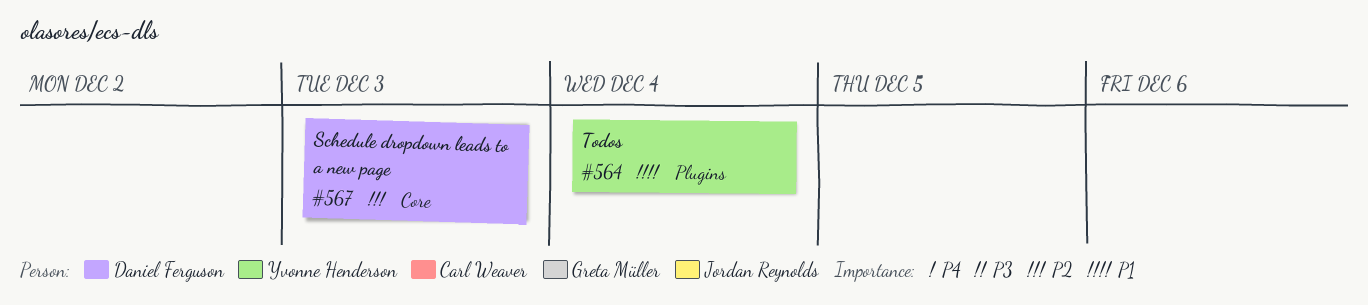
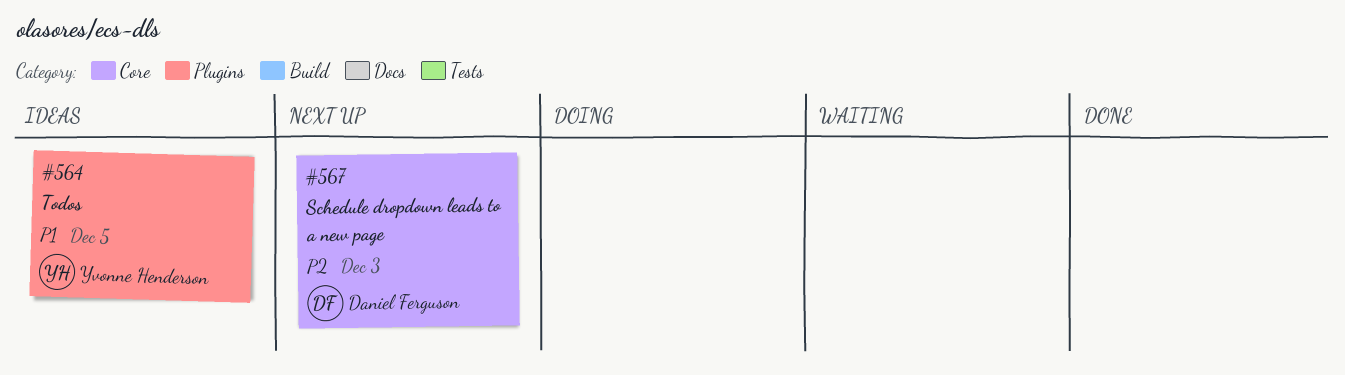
#564, due: Dec 4 -> Dec 5

